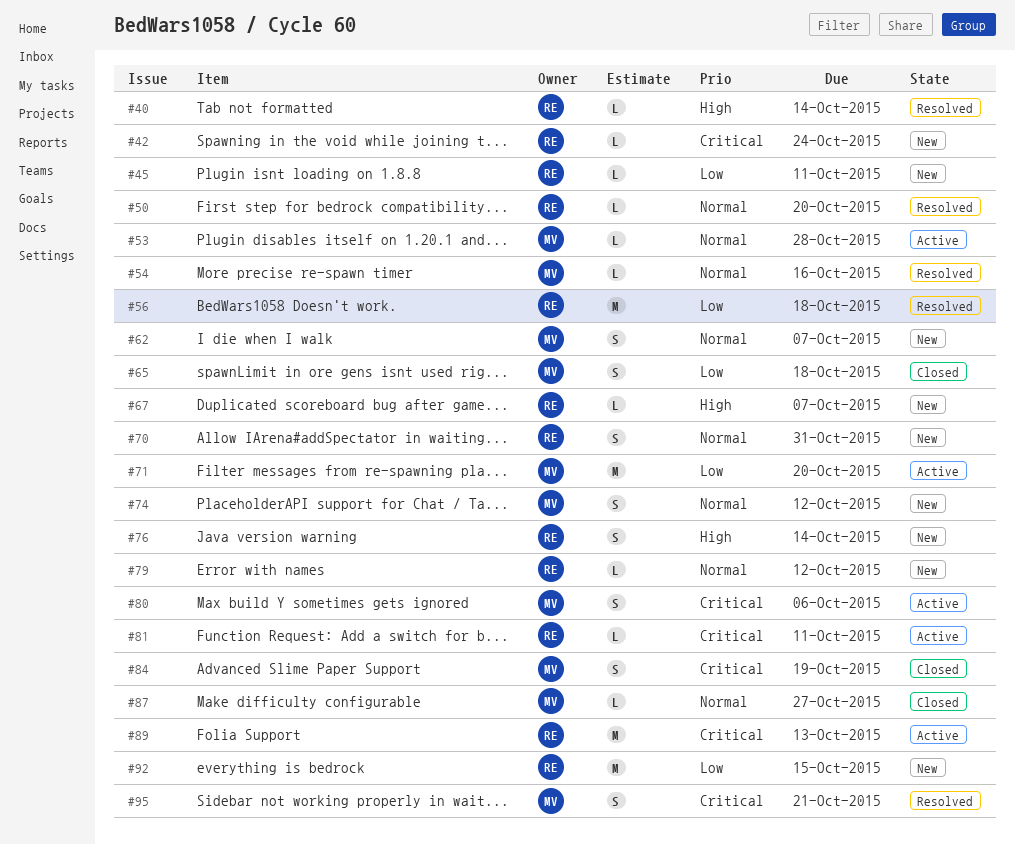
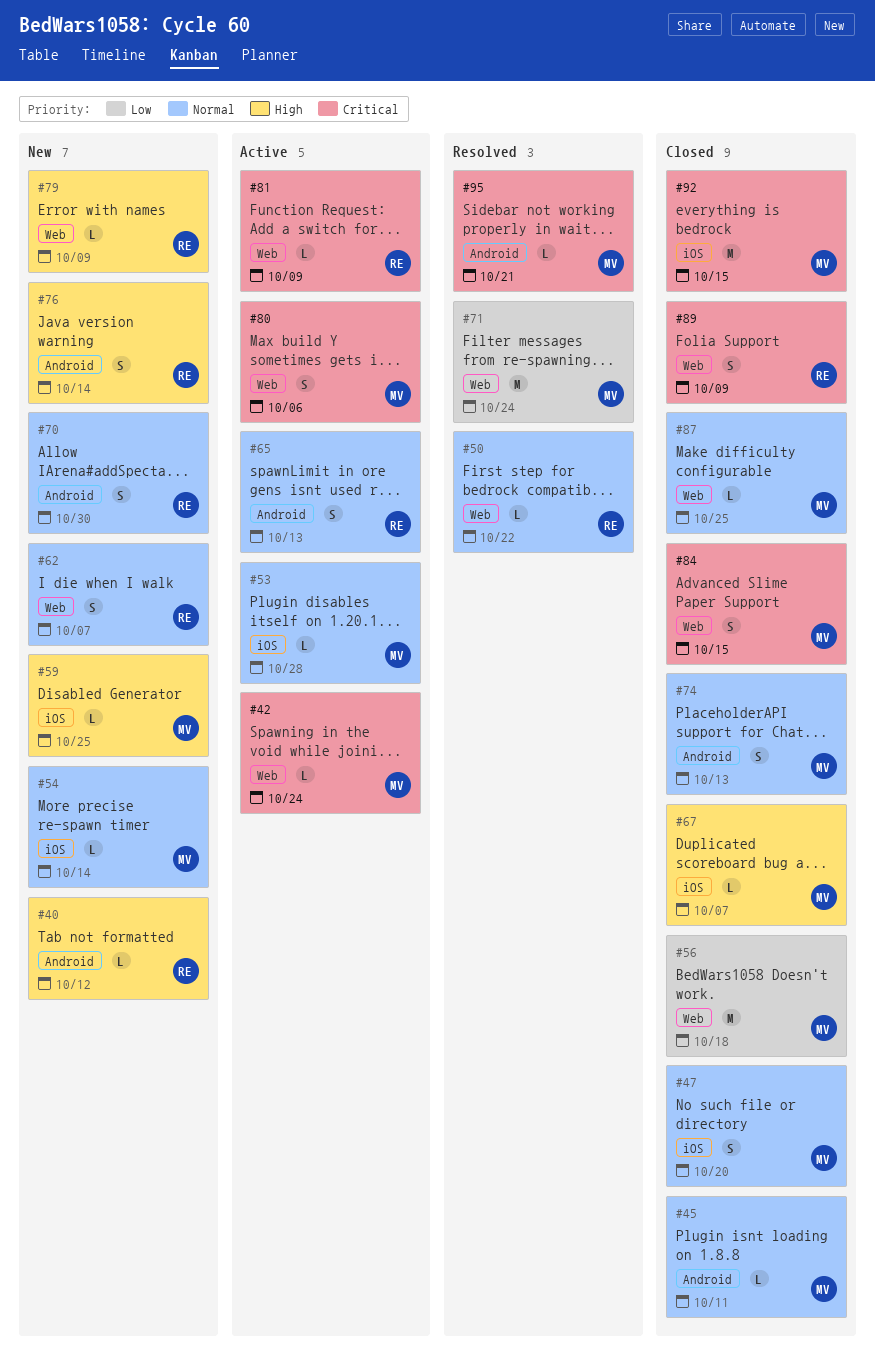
#40, status: Resolved -> New
#40, due: Oct 14 -> Oct 12
#42, status: New -> Active
#42, owner: RE -> MV
#45, status: New -> Closed
#45, owner: RE -> MV
#45, priority: Low -> Normal
#47: none -> present
#50, due: Oct 20 -> Oct 22
#54, status: Resolved -> New
#54, due: Oct 16 -> Oct 14
#56, status: Resolved -> Closed
#56, owner: RE -> MV
#59: none -> present
#62, owner: MV -> RE
#65, status: Closed -> Active
#65, owner: MV -> RE
#65, priority: Low -> Normal
#65, due: Oct 18 -> Oct 13
#67, status: New -> Closed
#67, owner: RE -> MV
#70, due: Oct 31 -> Oct 30
#71, status: Active -> Resolved
#71, due: Oct 20 -> Oct 24
#74, status: New -> Closed
#74, due: Oct 12 -> Oct 13
#79, priority: Normal -> High
#79, due: Oct 12 -> Oct 9
#81, due: Oct 11 -> Oct 9
#84, due: Oct 19 -> Oct 15
#87, due: Oct 27 -> Oct 25
#89, status: Active -> Closed
#89, estimate: M -> S
#89, due: Oct 13 -> Oct 9
#92, status: New -> Closed
#92, owner: RE -> MV
#92, priority: Low -> Critical
#95, estimate: S -> L

